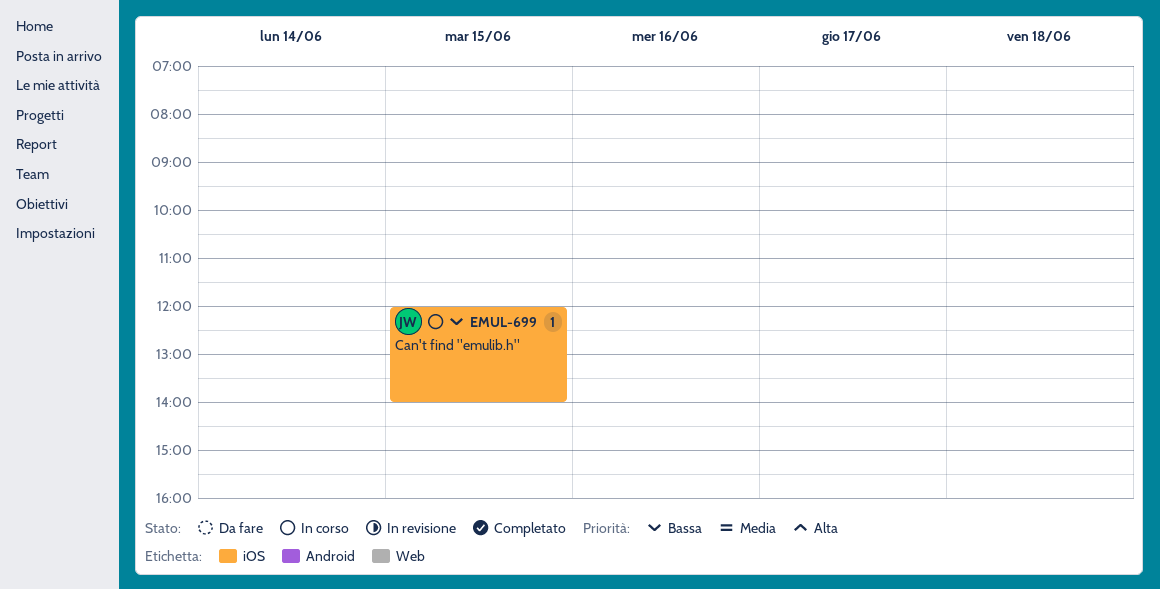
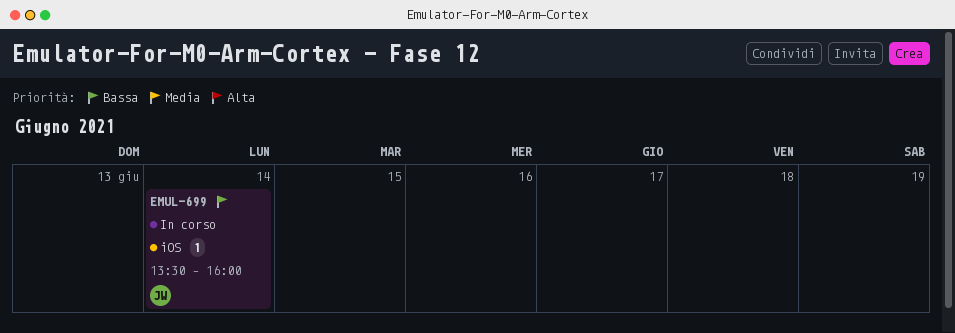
EMUL-699, day: Jun 15 -> Jun 14
EMUL-699, begins: 12:00 -> 13:30
EMUL-699, ends: 14:00 -> 16:00

